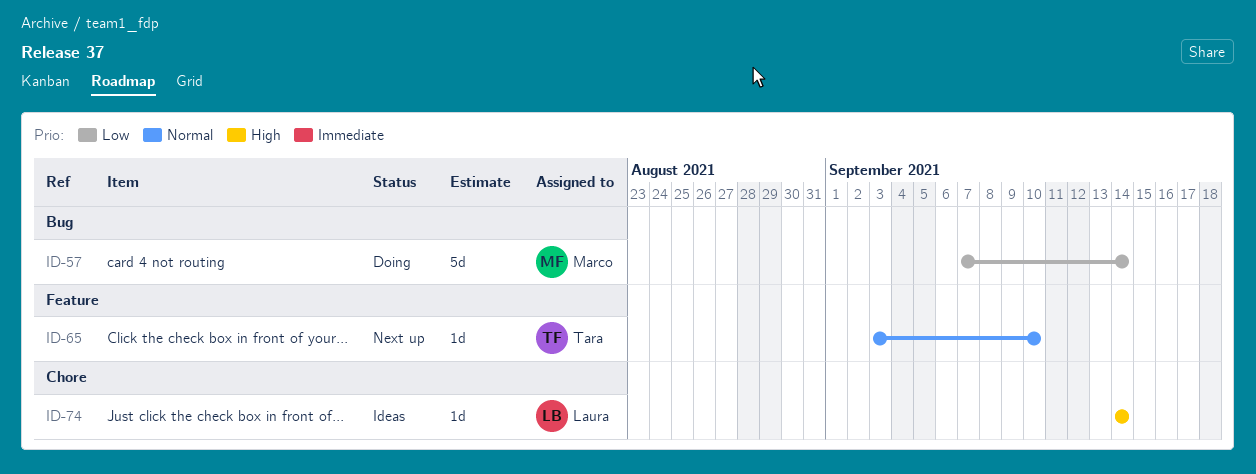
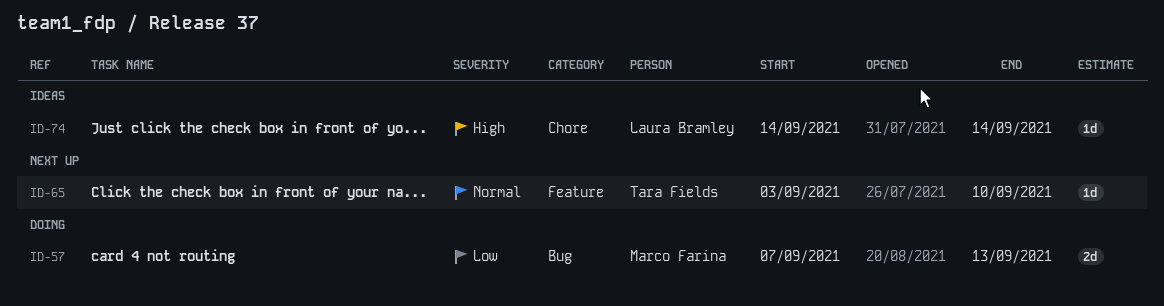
ID-57, estimate: 5d -> 2d
ID-57, due: Sep 14 -> Sep 13

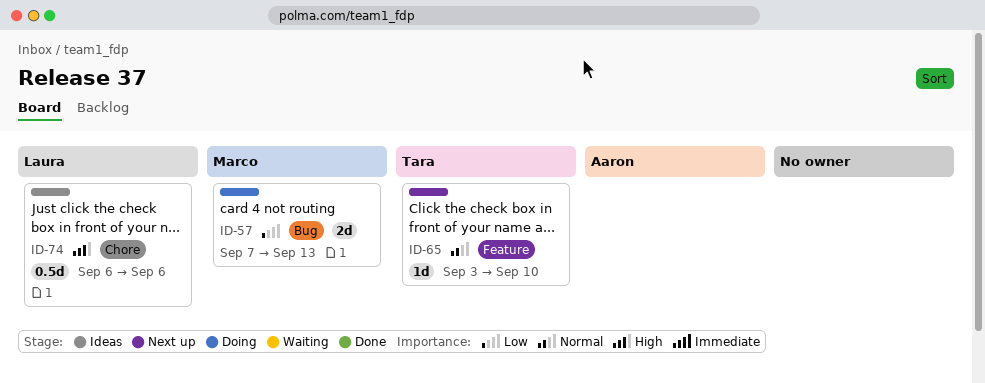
ID-74, estimate: 1d -> 0.5d
ID-74, start: Sep 14 -> Sep 6
ID-74, due: Sep 14 -> Sep 6

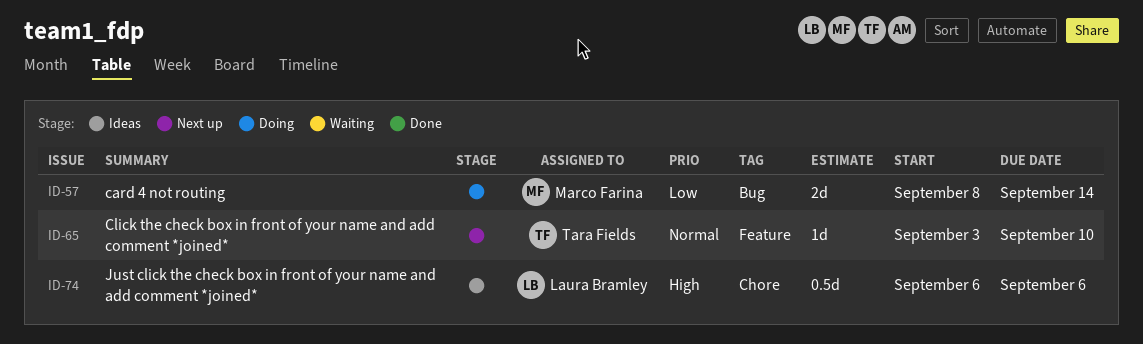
ID-57, start: Sep 7 -> Sep 8
ID-57, due: Sep 13 -> Sep 14

